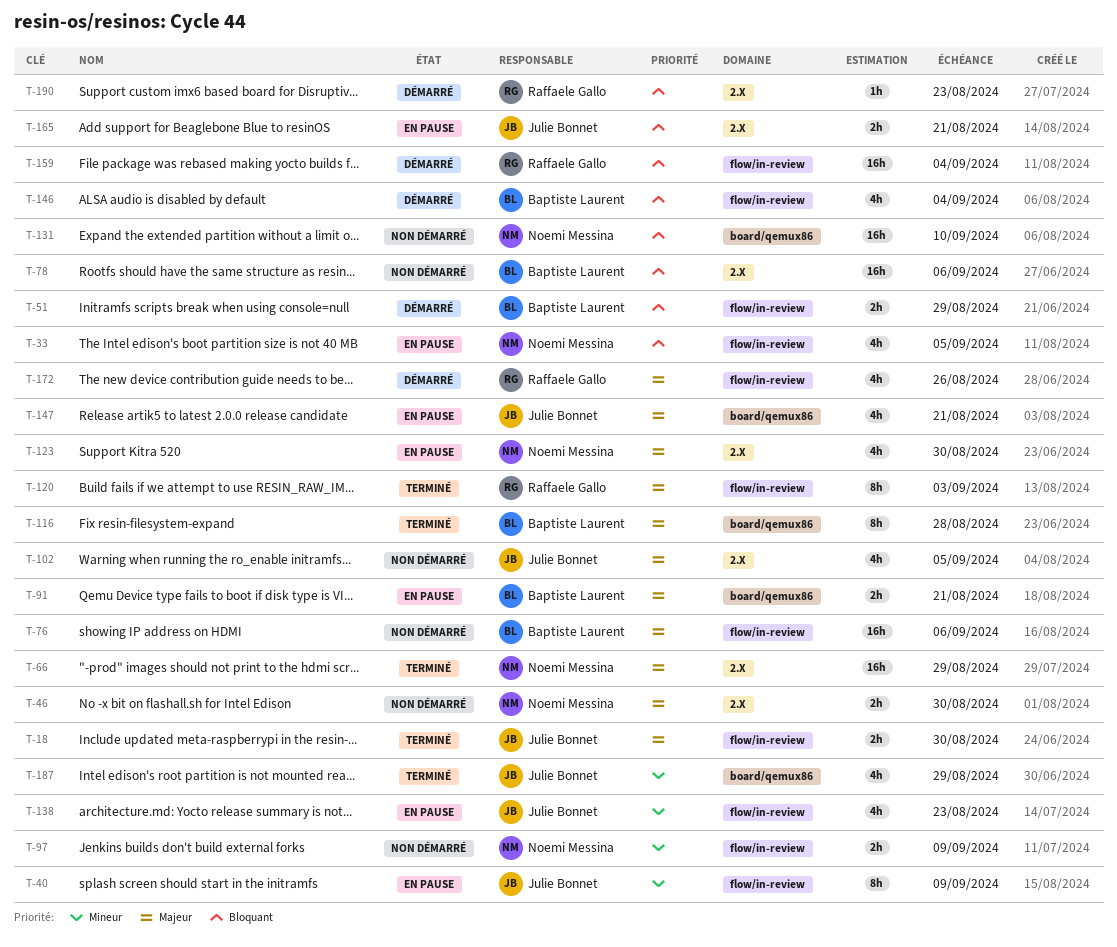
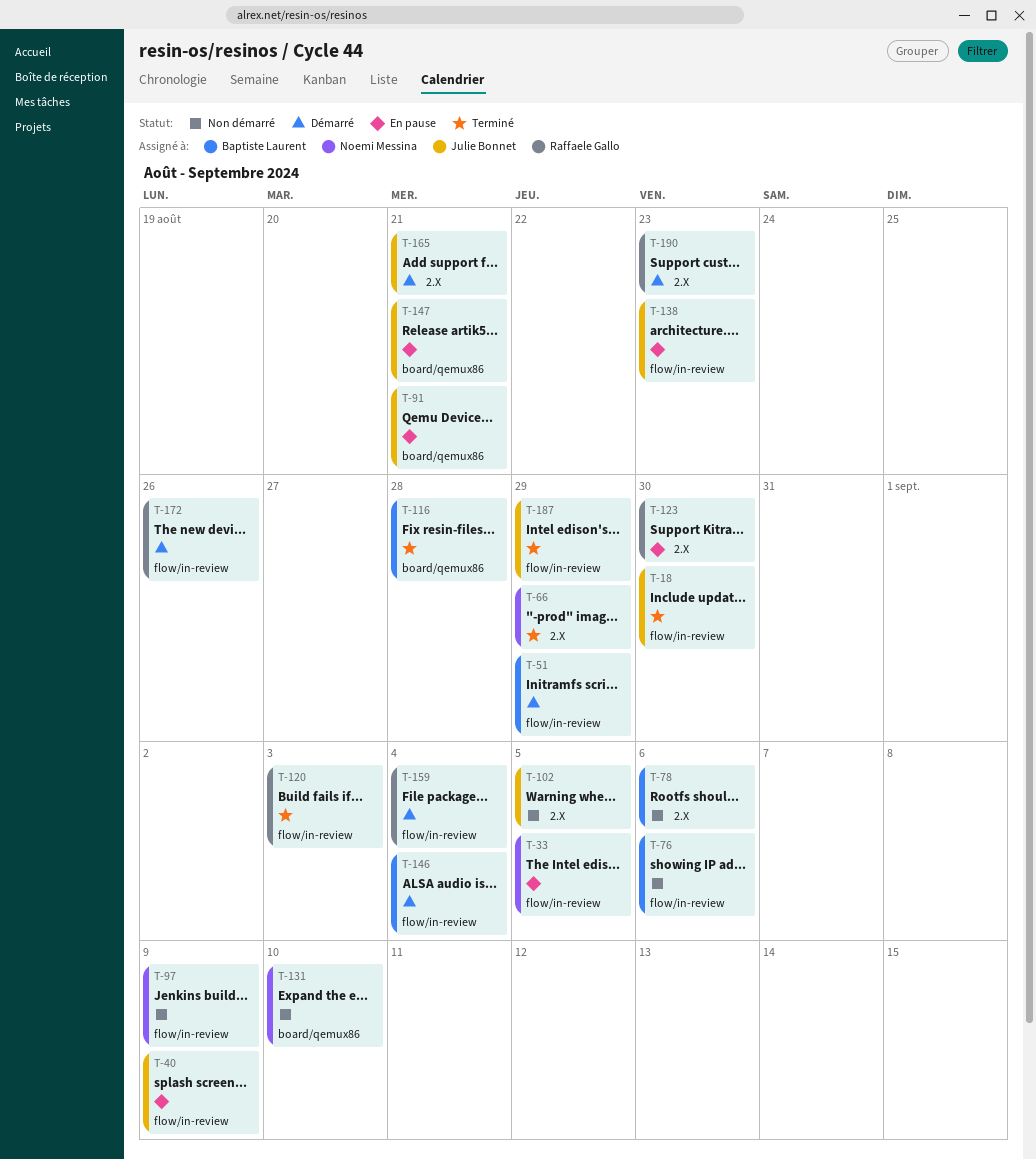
T-46: present -> none
T-91, owner: Baptiste Laurent -> Julie Bonnet
T-123, owner: Noemi Messina -> Raffaele Gallo
T-165, status: En pause -> Démarré
T-187, label: board/qemux86 -> flow/in-review

